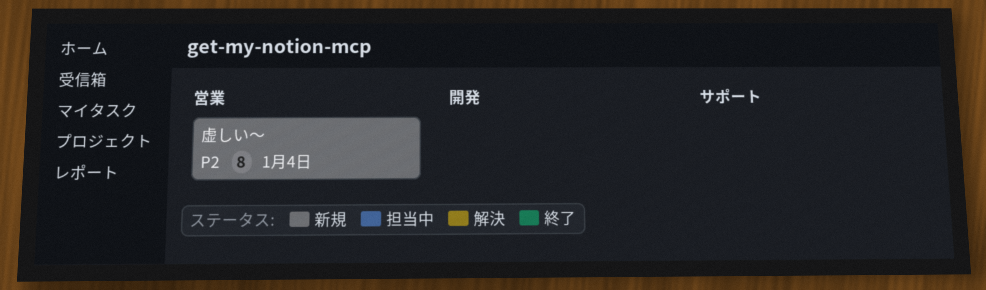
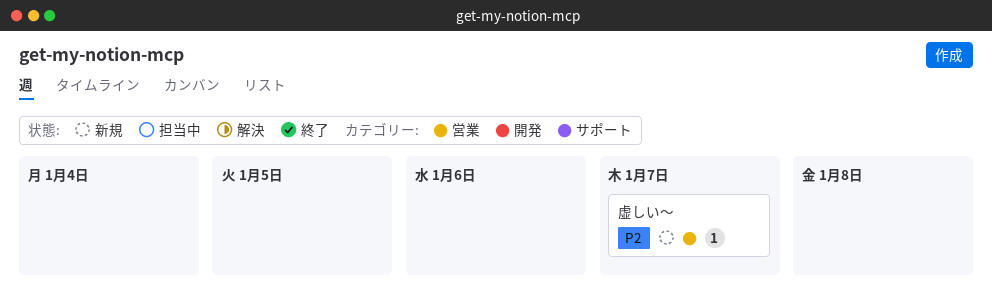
虚しい〜, estimate: 8 -> 1
虚しい〜, due: Jan 4 -> Jan 7

